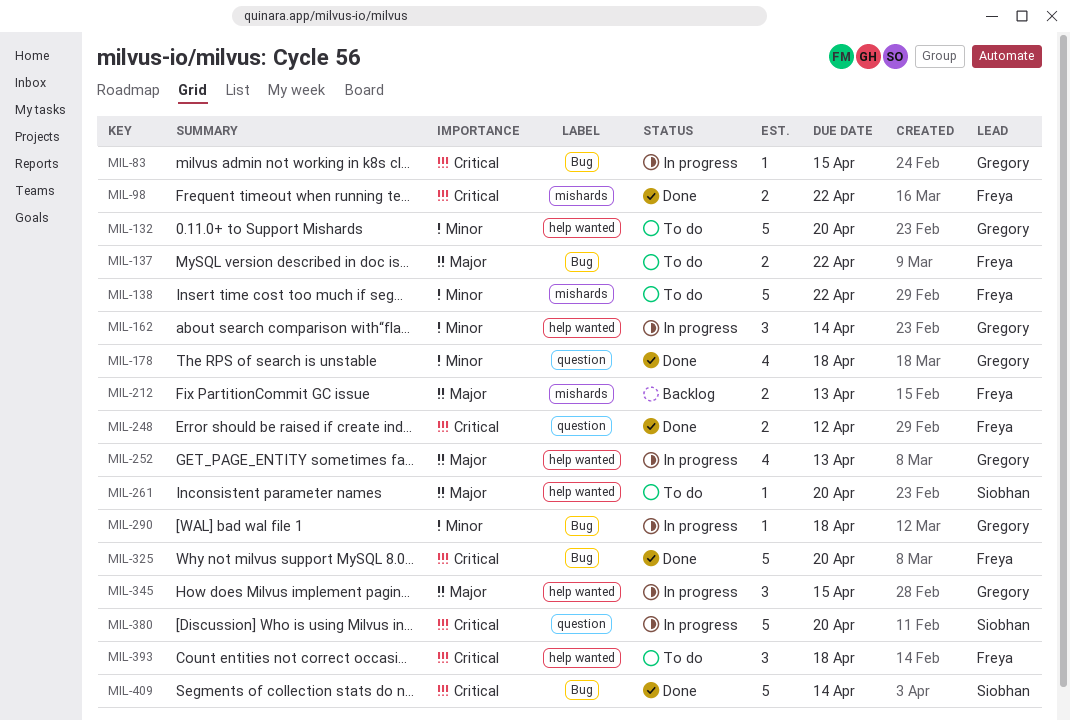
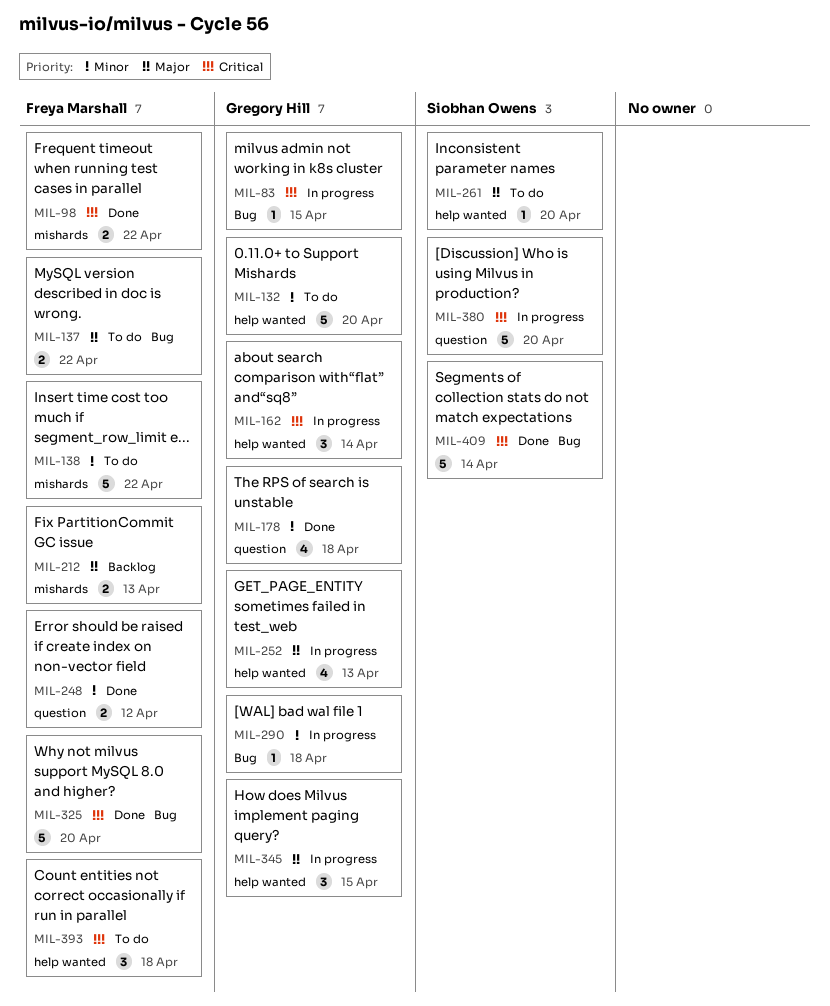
MIL-162, priority: Minor -> Critical
MIL-248, priority: Critical -> Minor

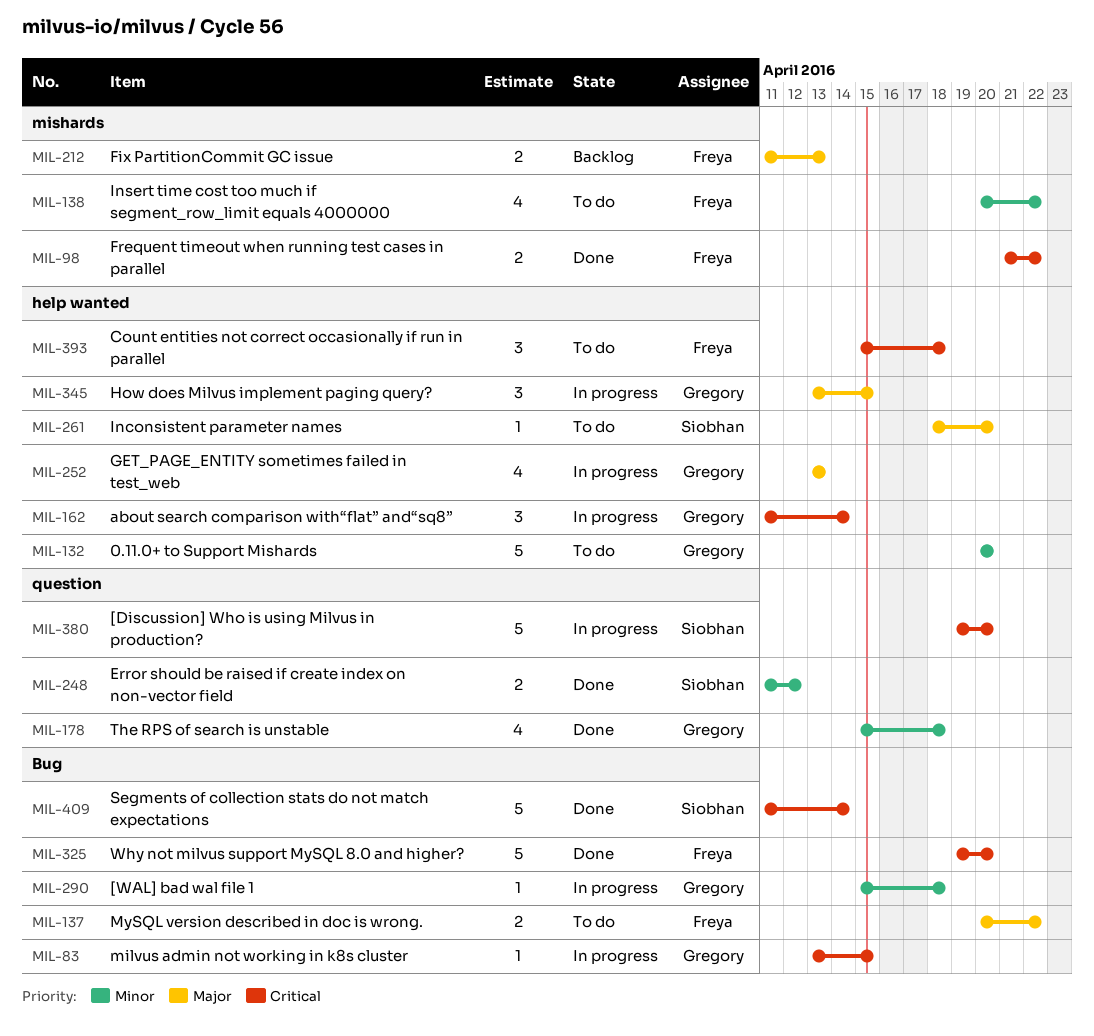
MIL-138, estimate: 5 -> 4
MIL-248, owner: Freya Marshall -> Siobhan Owens

